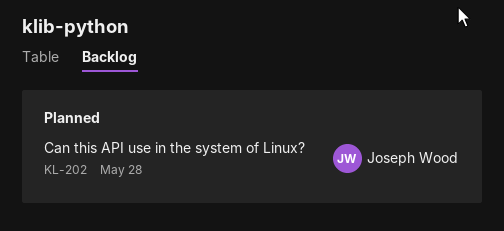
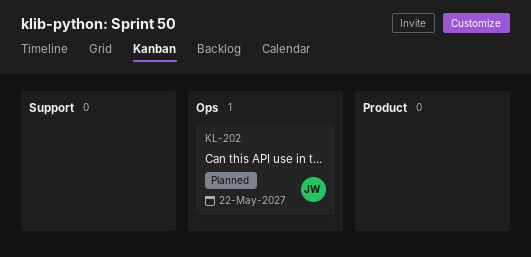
KL-202, due: May 28 -> May 22

